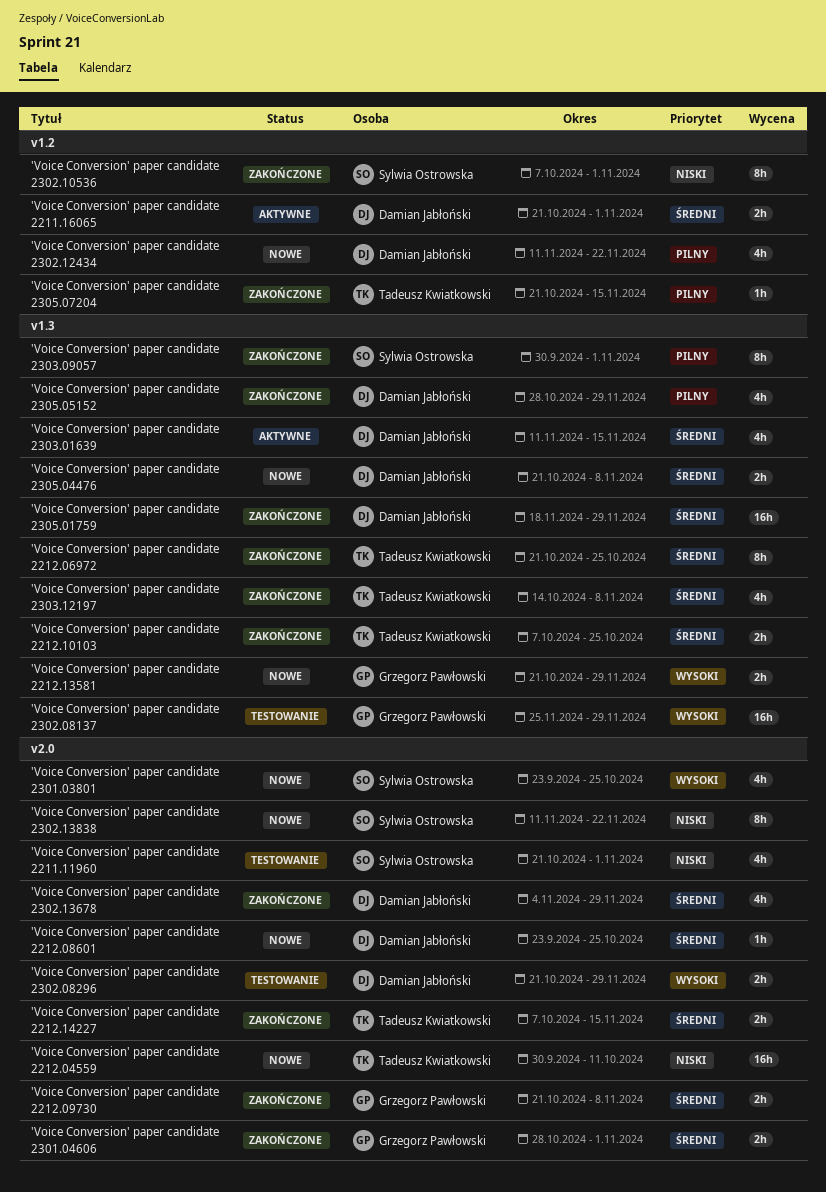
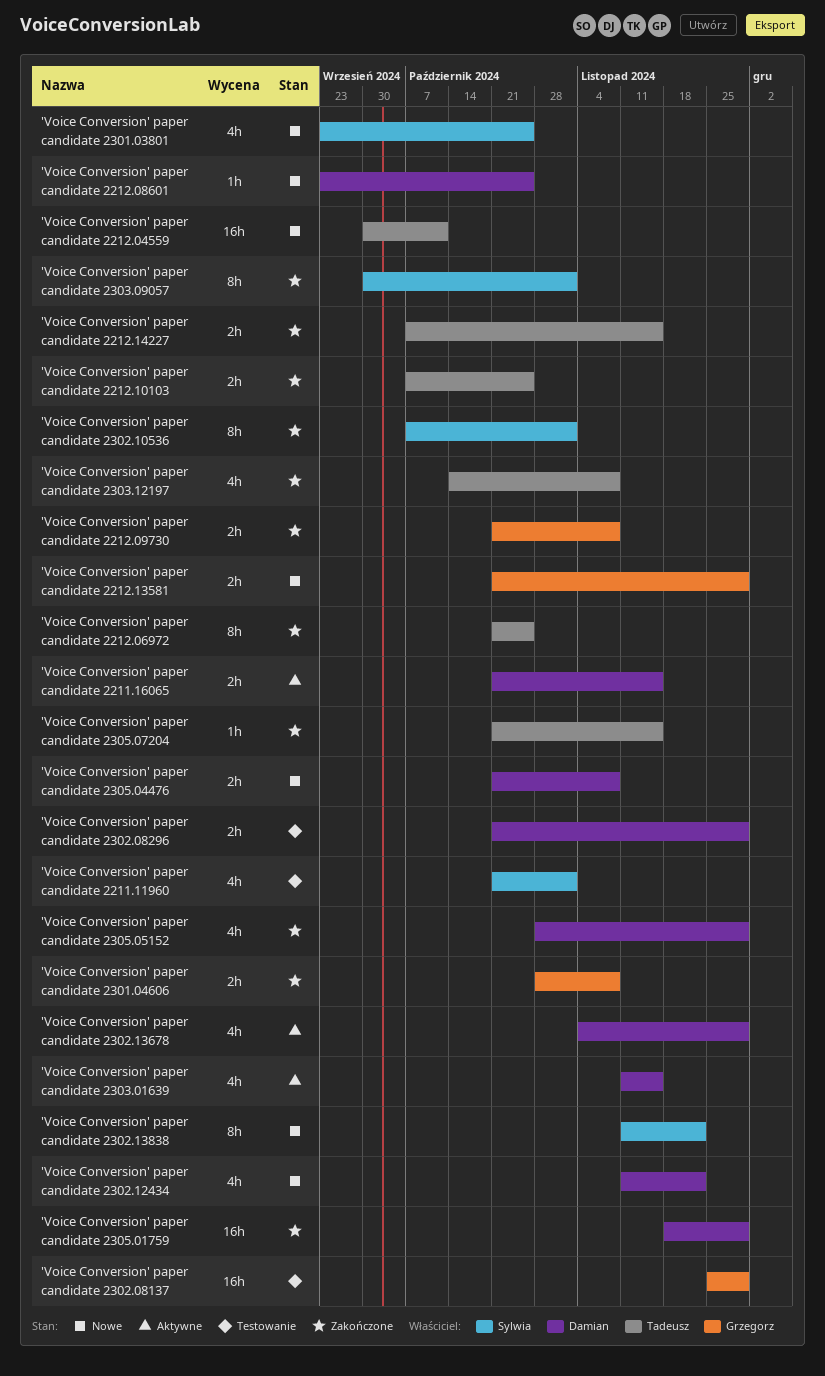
'Voice Conversion' paper candidate 2211.16065, due: Nov 1 -> Nov 15
'Voice Conversion' paper candidate 2301.04606, due: Nov 1 -> Nov 8
'Voice Conversion' paper candidate 2302.13678, status: Zakończone -> Aktywne

